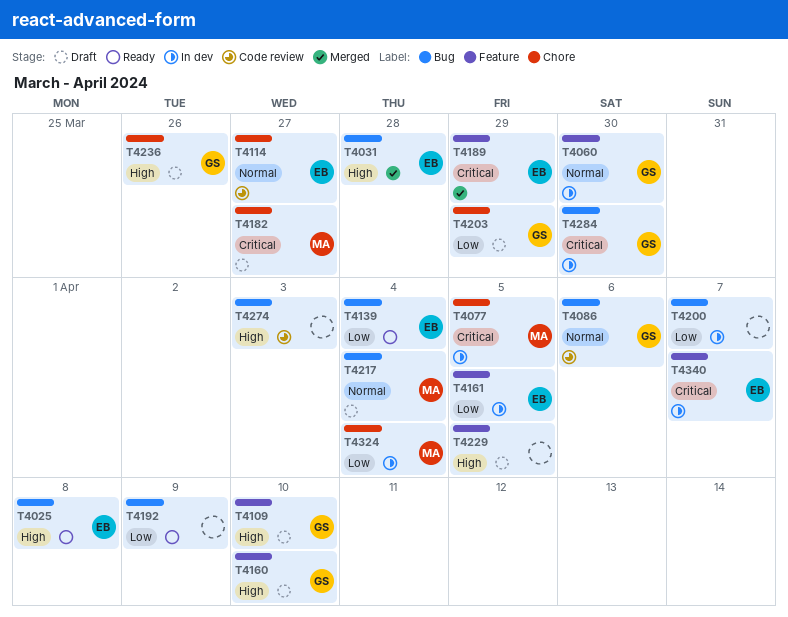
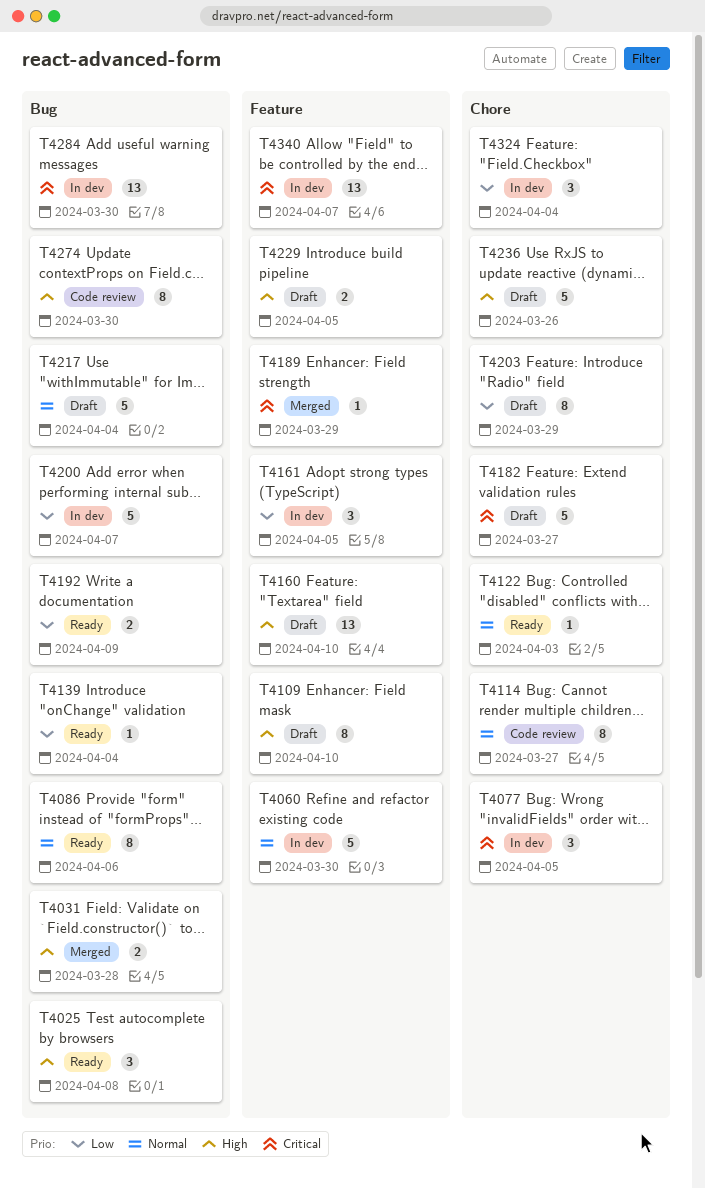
T4086, status: Code review -> Ready
T4122: none -> present
T4274, due: Apr 3 -> Mar 30

